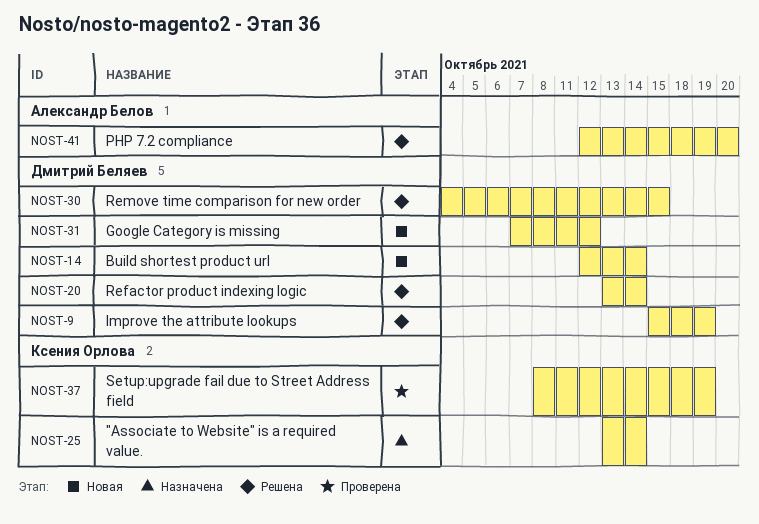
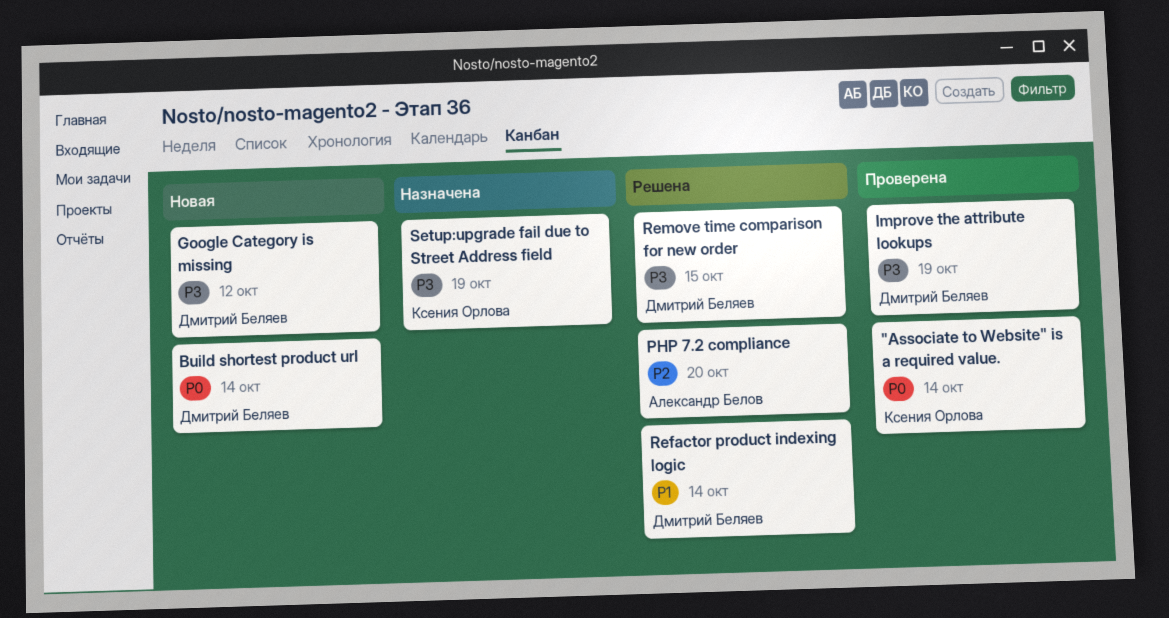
"Associate to Website" is a required value., status: Назначена -> Проверена
Improve the attribute lookups, status: Решена -> Проверена
Setup:upgrade fail due to Street Address field, status: Проверена -> Назначена

